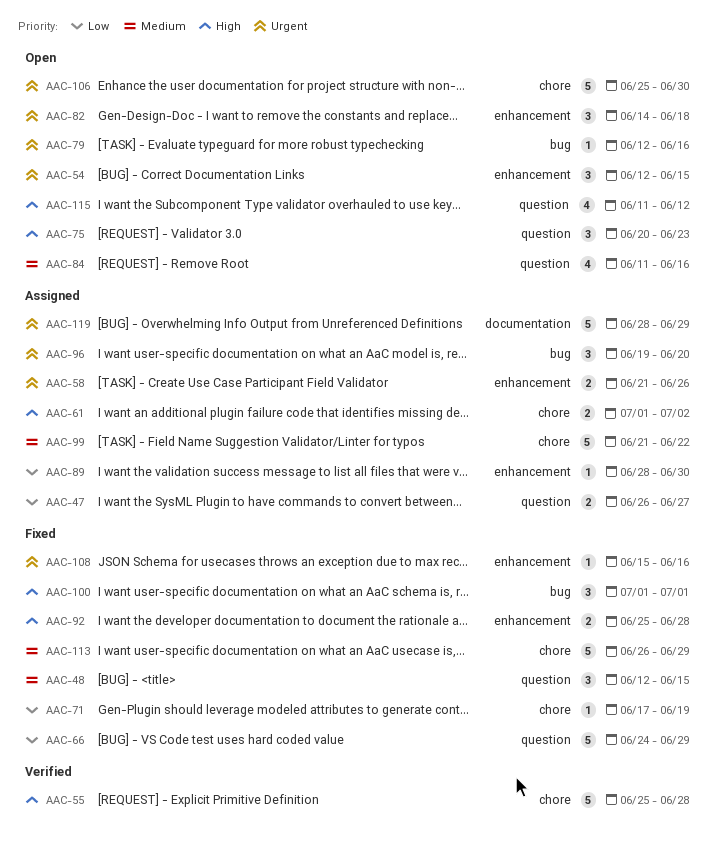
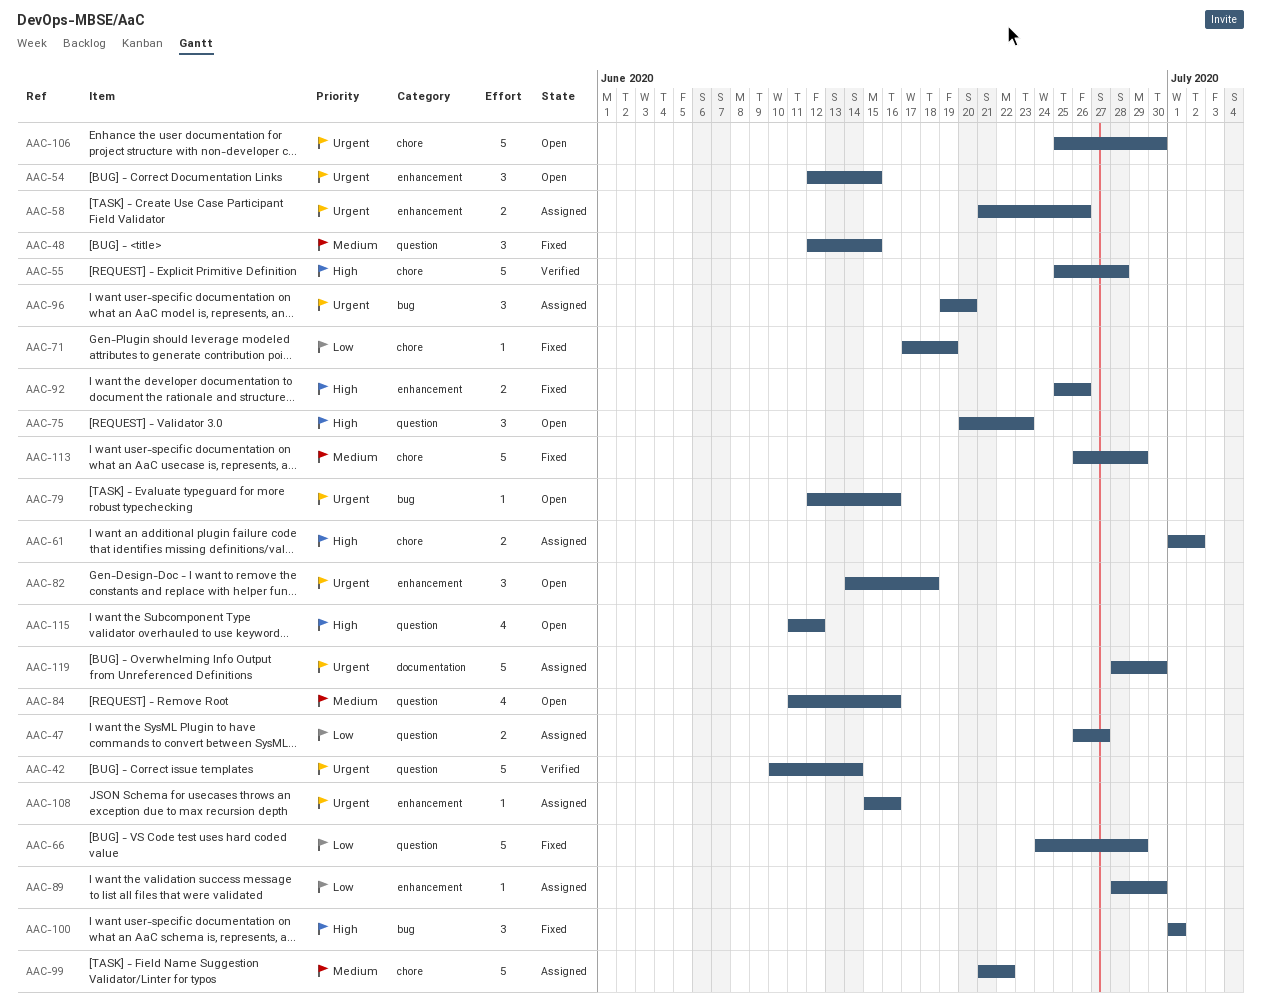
AAC-42: none -> present
AAC-92, due: Jun 28 -> Jun 26
AAC-108, status: Fixed -> Assigned
AAC-119, due: Jun 29 -> Jun 30

